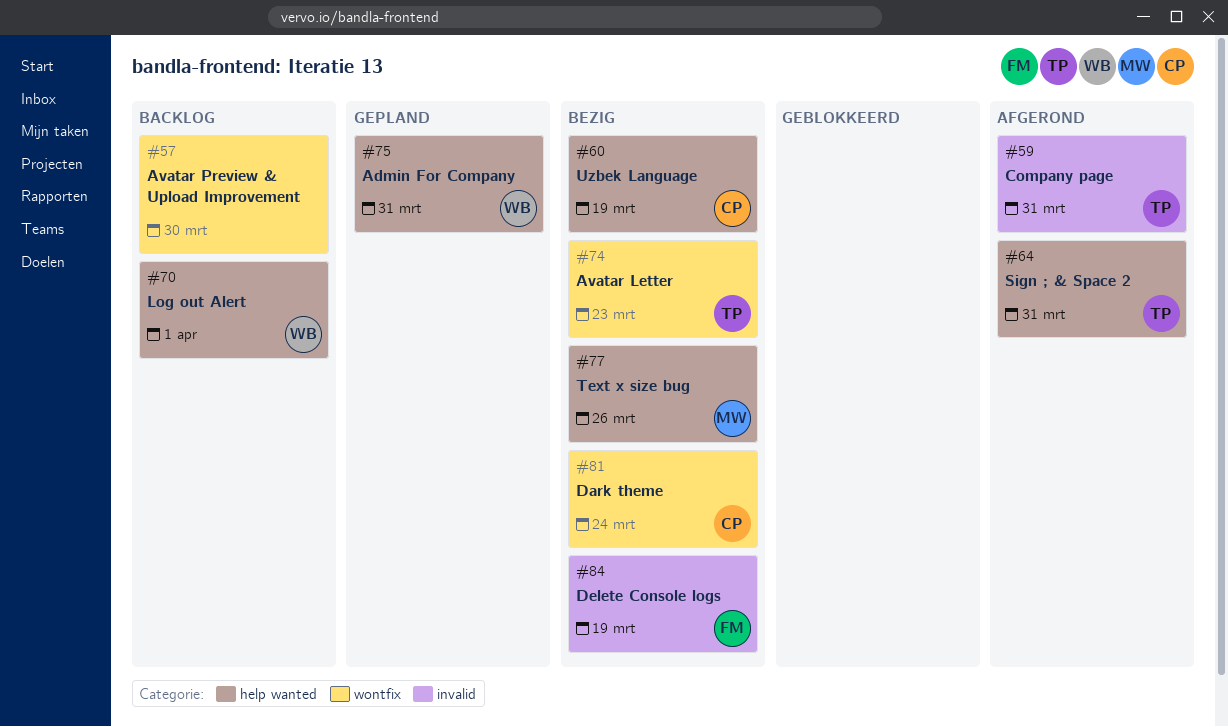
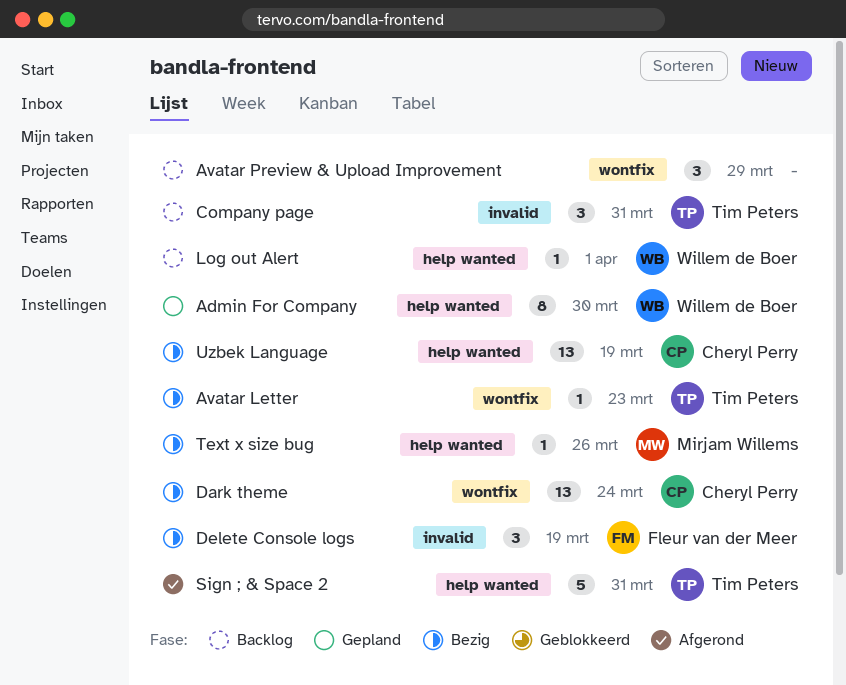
Admin For Company, due: Mar 31 -> Mar 30
Avatar Preview & Upload Improvement, due: Mar 30 -> Mar 29
Company page, status: Afgerond -> Backlog

